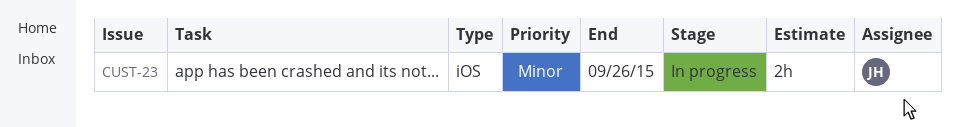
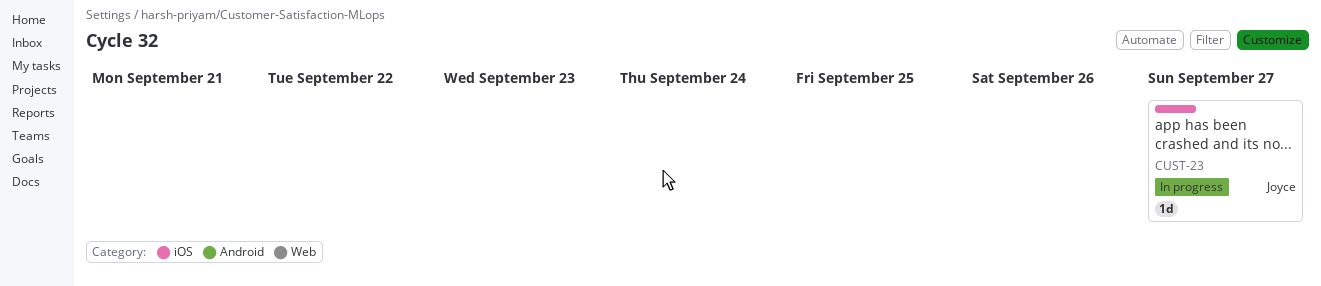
CUST-23, estimate: 2h -> 1d
CUST-23, due: Sep 26 -> Sep 27

